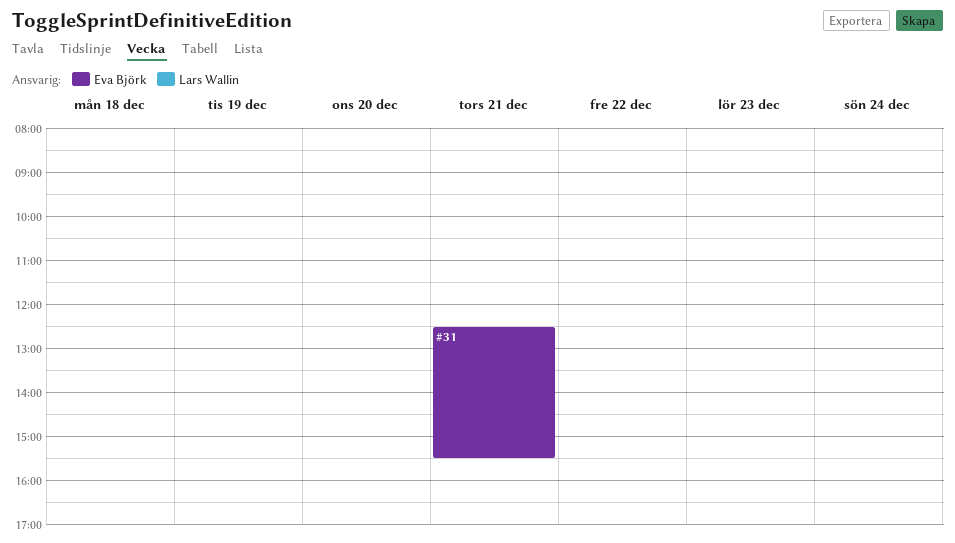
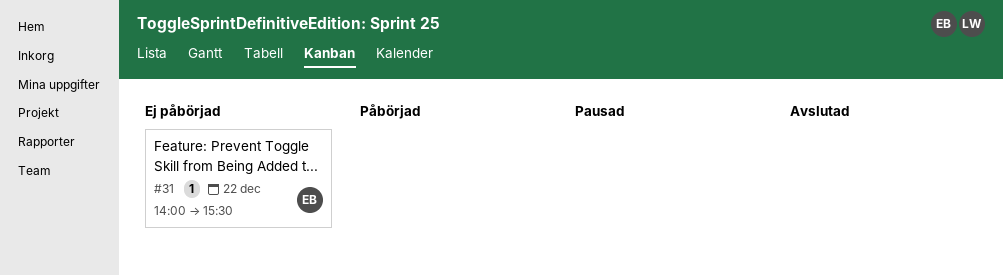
#31, day: Dec 21 -> Dec 22
#31, begins: 12:30 -> 14:00

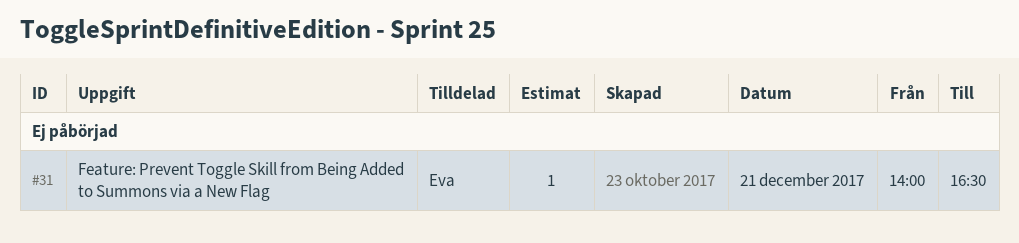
#31, day: Dec 22 -> Dec 21
#31, ends: 15:30 -> 16:30

